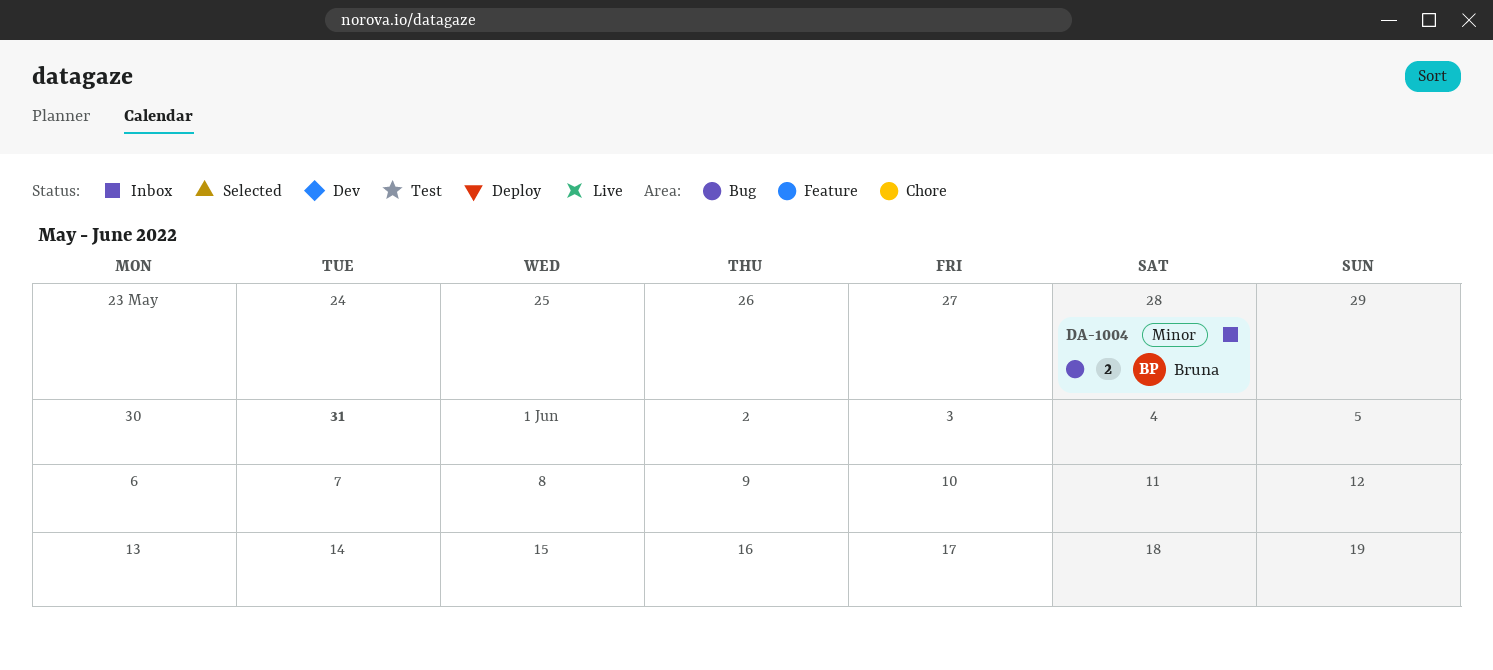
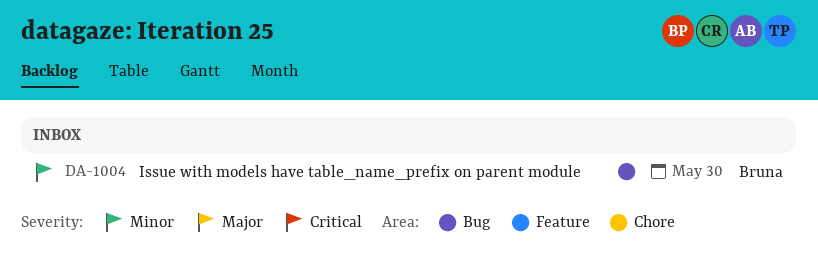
DA-1004, due: May 28 -> May 30

